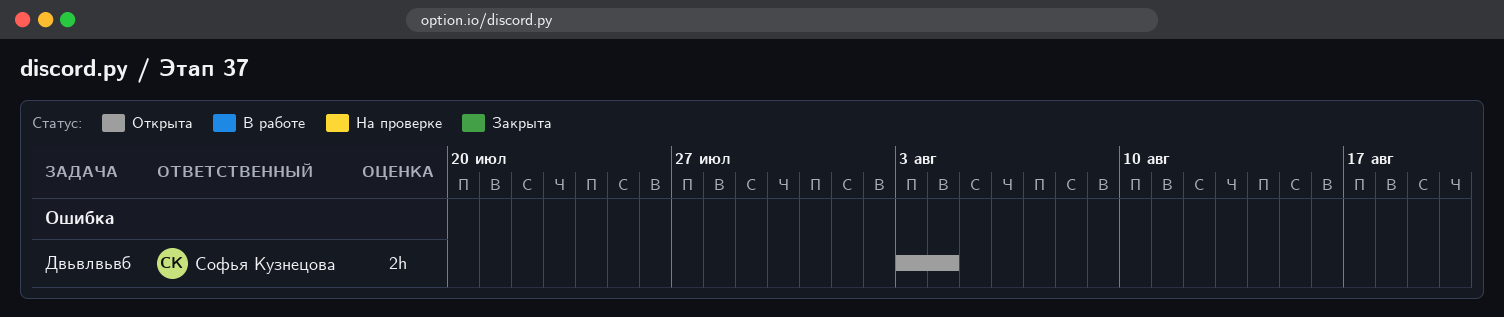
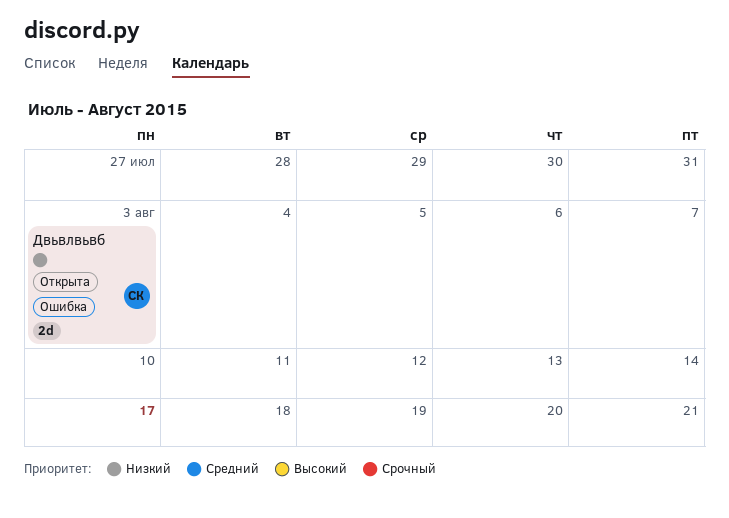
Двьвлвьвб, estimate: 2h -> 2d
Двьвлвьвб, due: Aug 4 -> Aug 3

